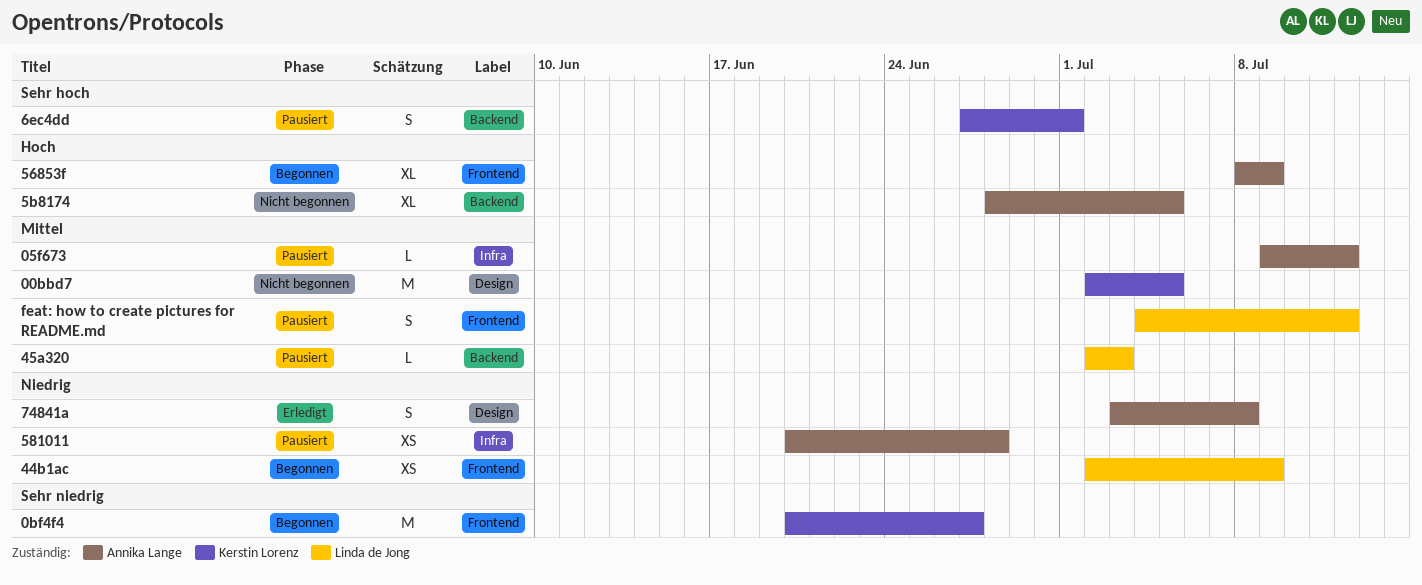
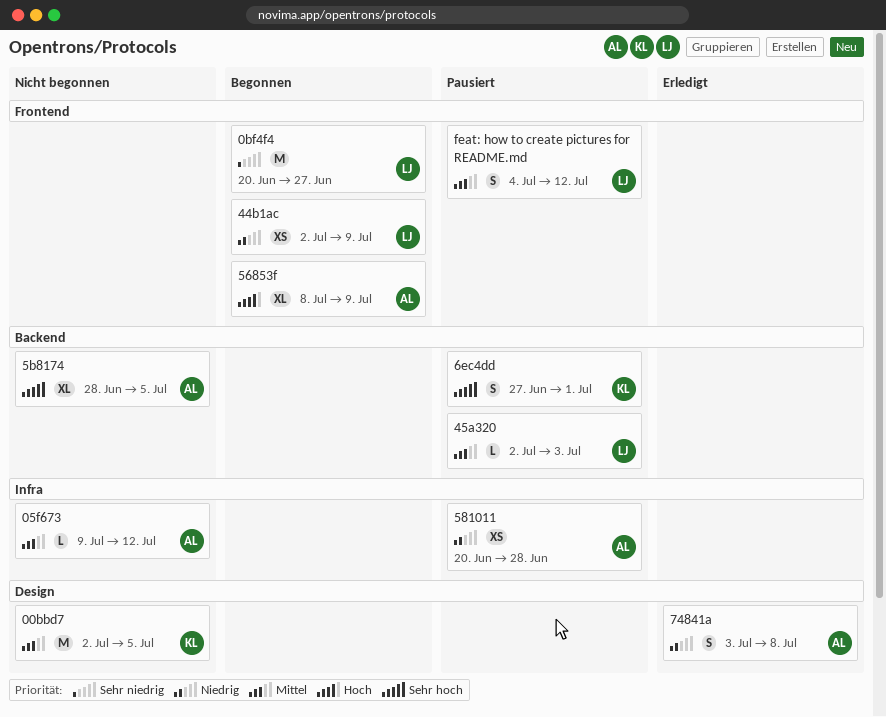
05f673, status: Pausiert -> Nicht begonnen
0bf4f4, owner: Kerstin Lorenz -> Linda de Jong
5b8174, priority: Hoch -> Sehr hoch

